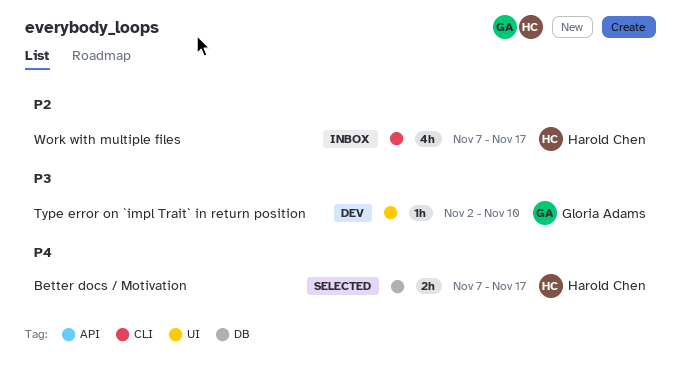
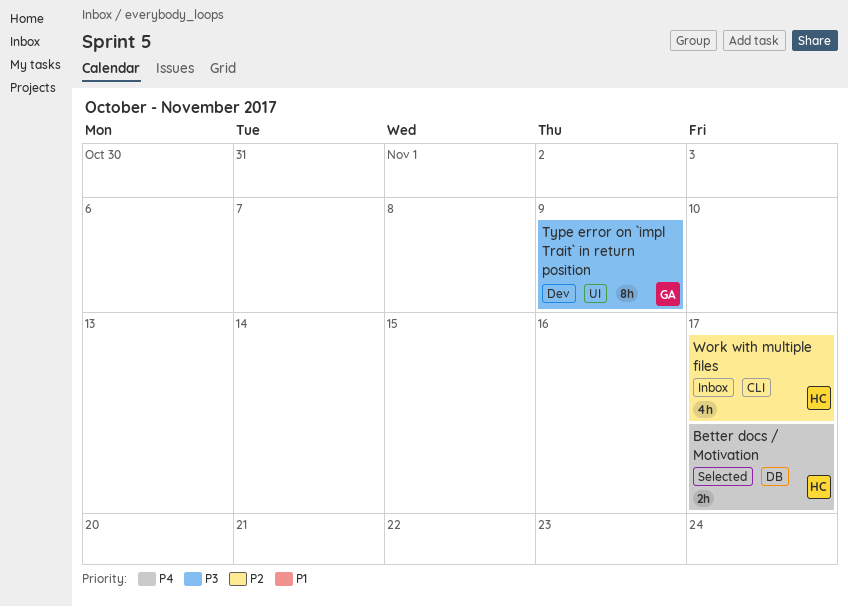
Type error on `impl Trait` in return position, estimate: 1h -> 8h
Type error on `impl Trait` in return position, due: Nov 10 -> Nov 9

